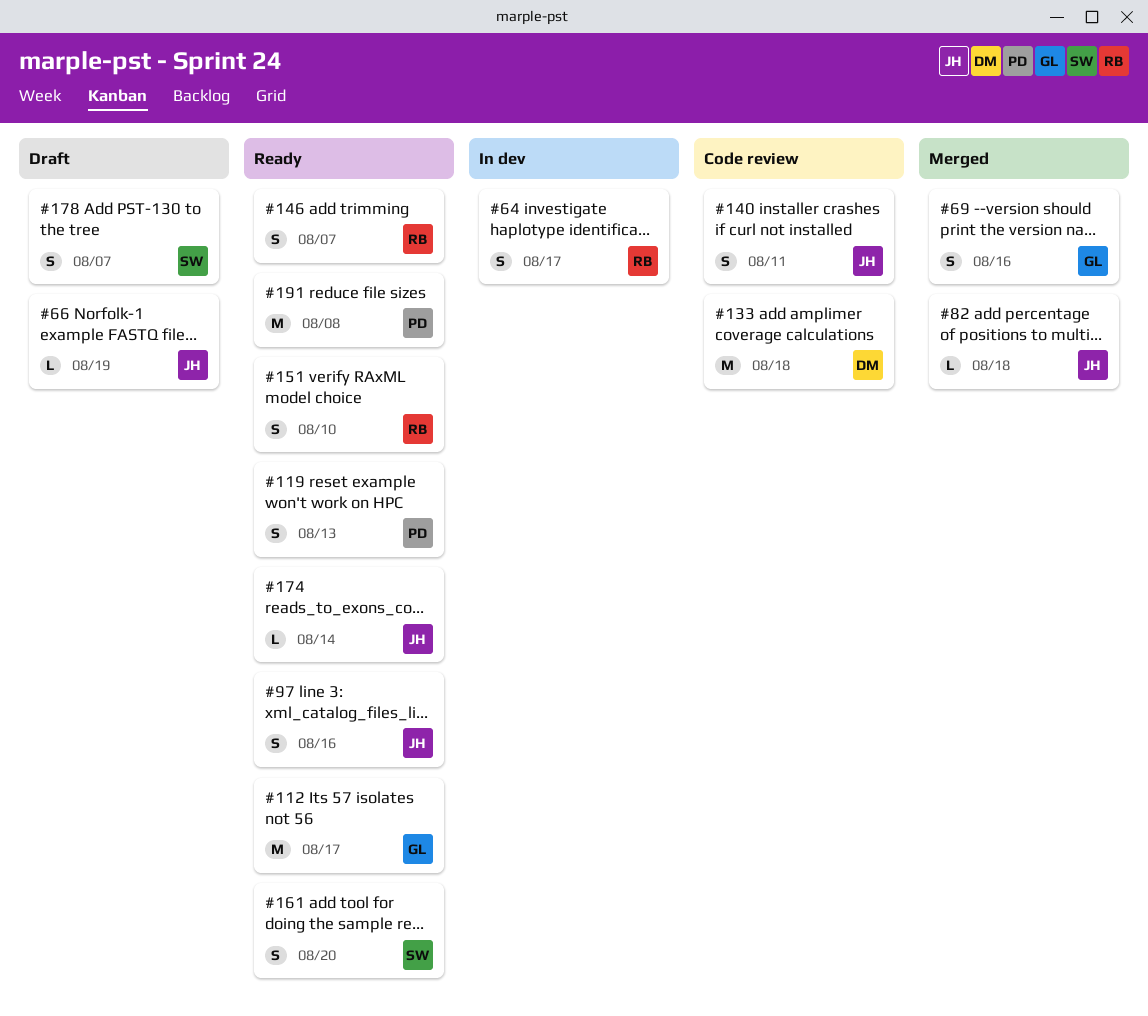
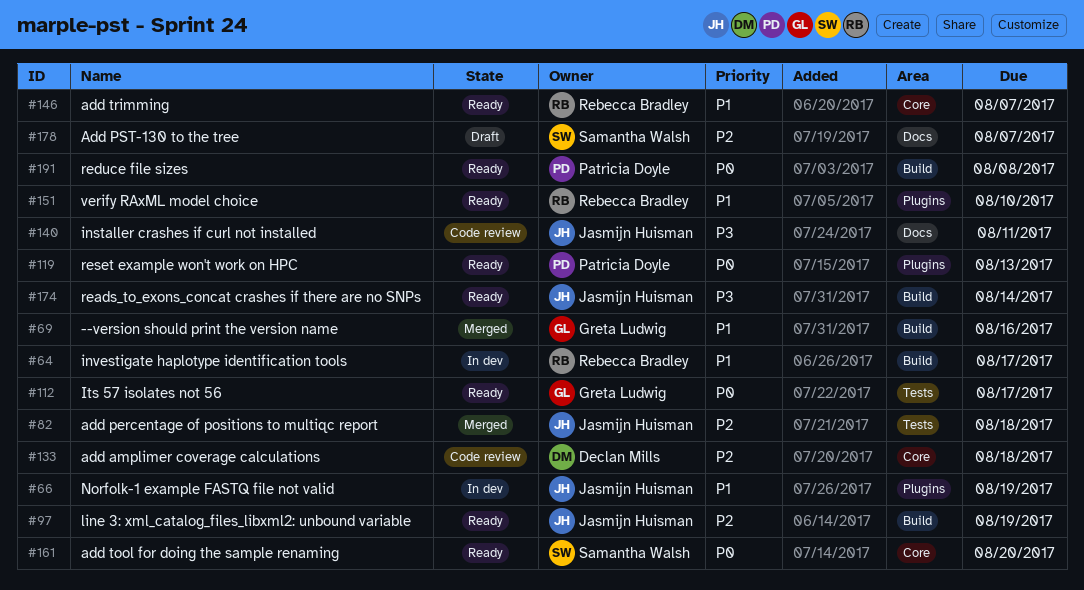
#66, status: Draft -> In dev
#97, due: Aug 16 -> Aug 19

